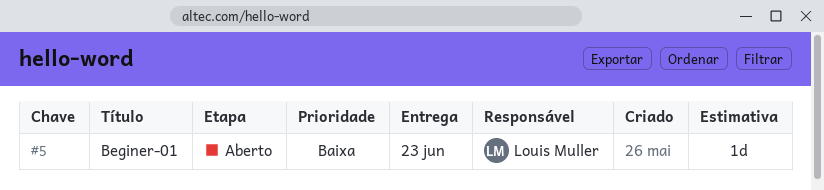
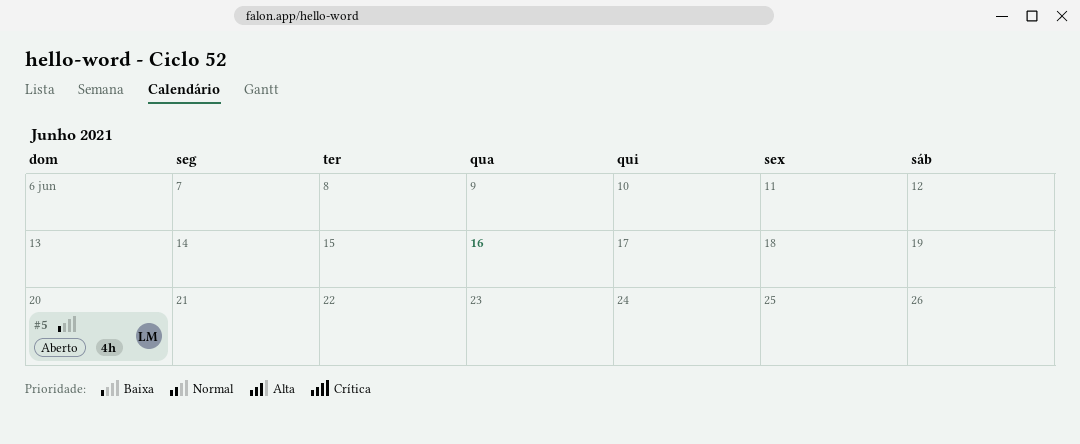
#5, estimate: 1d -> 4h
#5, due: Jun 23 -> Jun 20

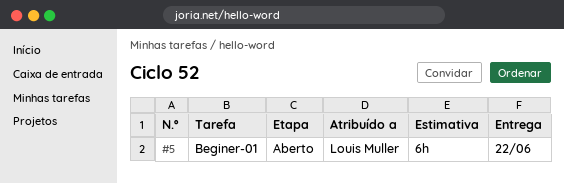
#5, estimate: 4h -> 6h
#5, due: Jun 20 -> Jun 22

